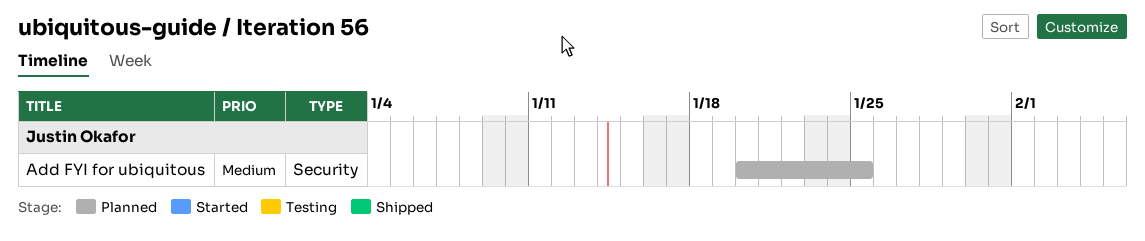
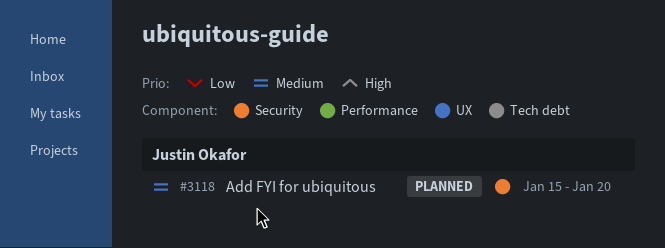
Add FYI for ubiquitous, start: Jan 20 -> Jan 15
Add FYI for ubiquitous, due: Jan 25 -> Jan 20

